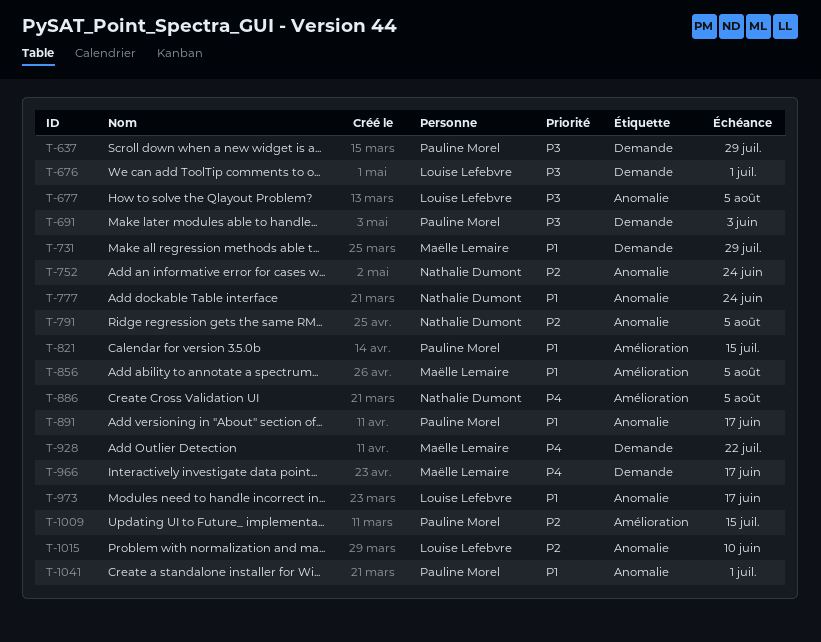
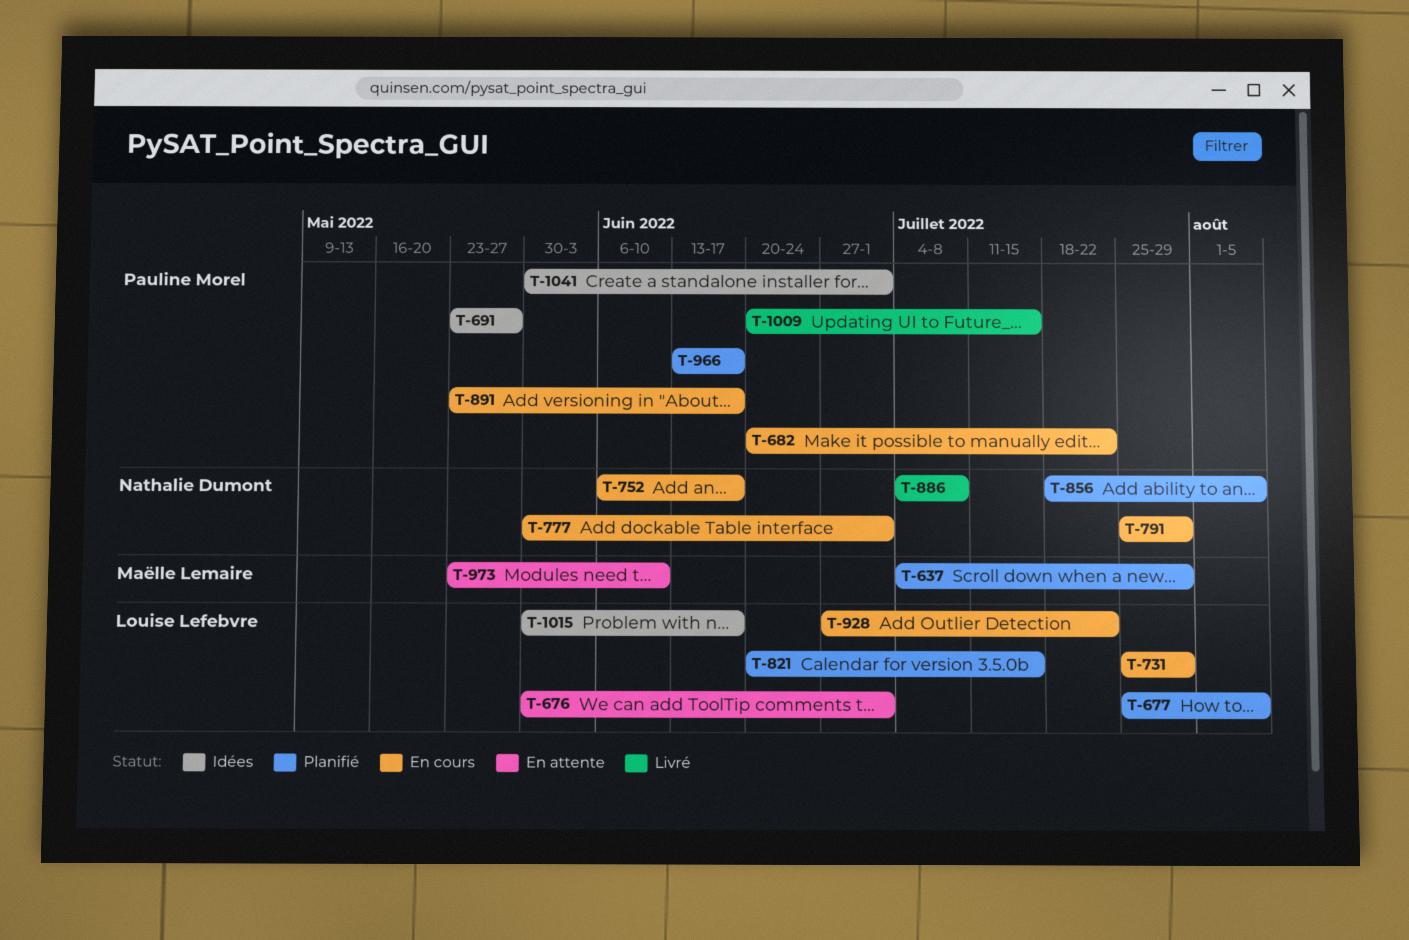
T-637, owner: Pauline Morel -> Maëlle Lemaire
T-682: none -> present
T-691, due: Jun 3 -> May 27
T-731, owner: Maëlle Lemaire -> Louise Lefebvre
T-752, due: Jun 24 -> Jun 17
T-777, due: Jun 24 -> Jul 1
T-791, due: Aug 5 -> Jul 29
T-821, owner: Pauline Morel -> Louise Lefebvre
T-856, owner: Maëlle Lemaire -> Nathalie Dumont
T-886, due: Aug 5 -> Jul 8
T-928, owner: Maëlle Lemaire -> Louise Lefebvre
T-966, owner: Maëlle Lemaire -> Pauline Morel
T-973, owner: Louise Lefebvre -> Maëlle Lemaire
T-973, due: Jun 17 -> Jun 10
T-1015, due: Jun 10 -> Jun 17

